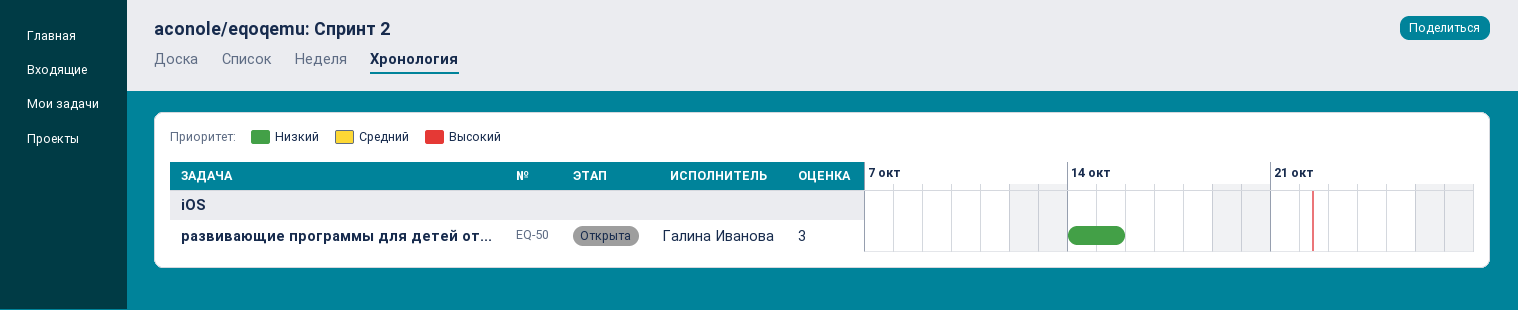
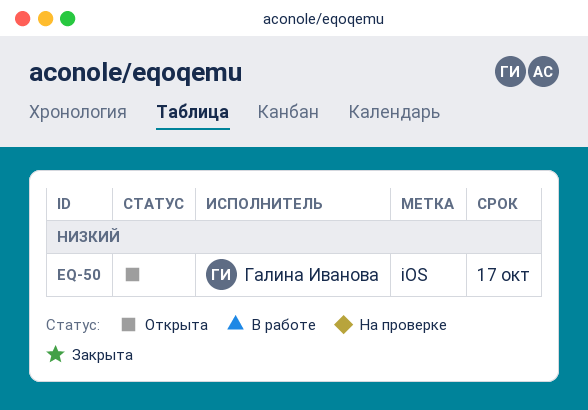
EQ-50, due: Oct 15 -> Oct 17

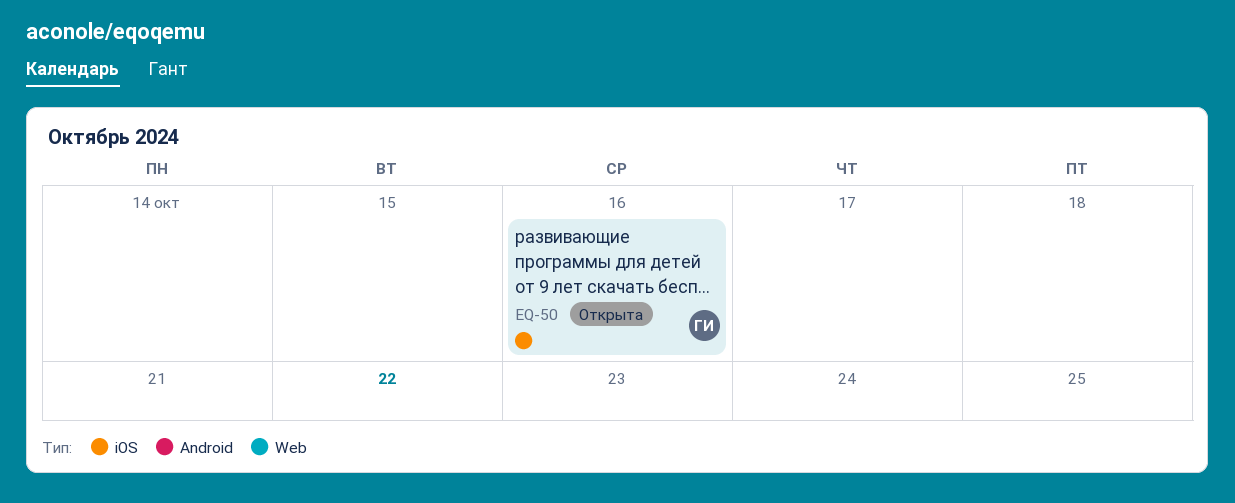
EQ-50, due: Oct 17 -> Oct 16

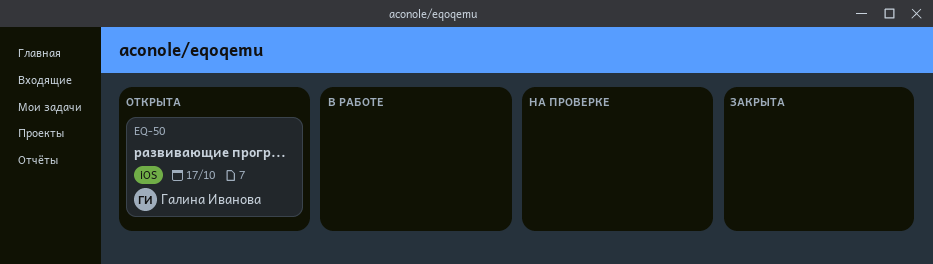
EQ-50, due: Oct 16 -> Oct 17

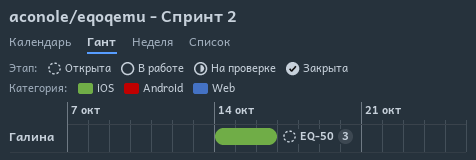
EQ-50, due: Oct 17 -> Oct 16

